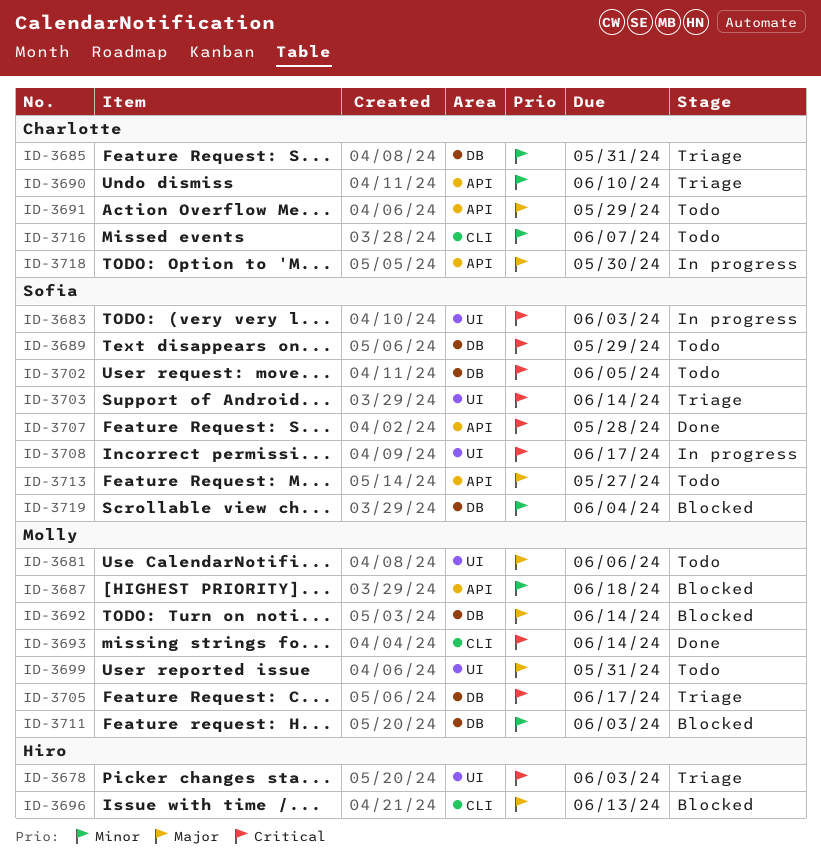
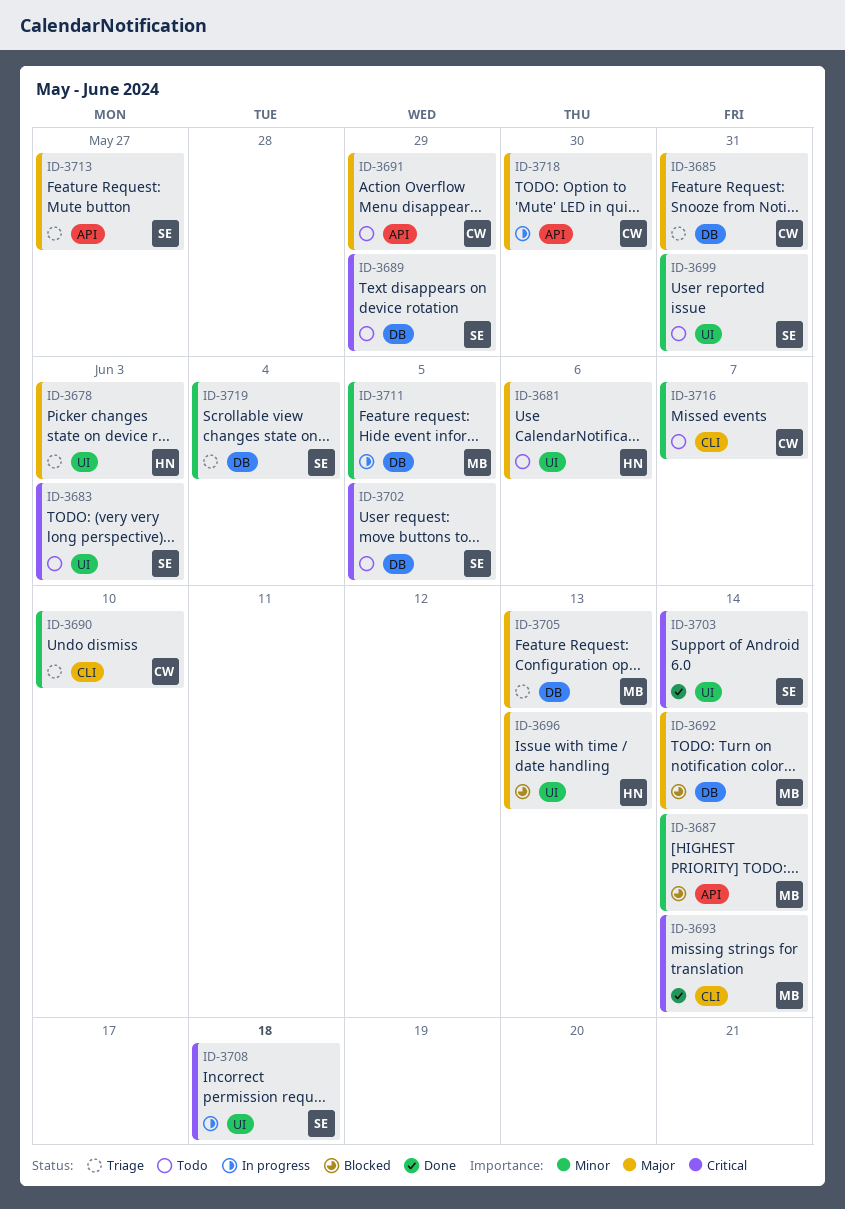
ID-3678, priority: Critical -> Major
ID-3681, owner: Molly -> Hiro
ID-3683, status: In progress -> Todo
ID-3685, priority: Minor -> Major
ID-3687, due: Jun 18 -> Jun 14
ID-3690, label: API -> CLI
ID-3696, label: CLI -> UI
ID-3699, owner: Molly -> Sofia
ID-3699, priority: Major -> Minor
ID-3703, status: Triage -> Done
ID-3705, priority: Critical -> Major
ID-3705, due: Jun 17 -> Jun 13
ID-3707: present -> none
ID-3708, due: Jun 17 -> Jun 18
ID-3711, status: Blocked -> In progress
ID-3711, due: Jun 3 -> Jun 5
ID-3713, status: Todo -> Triage
ID-3719, status: Blocked -> Triage

